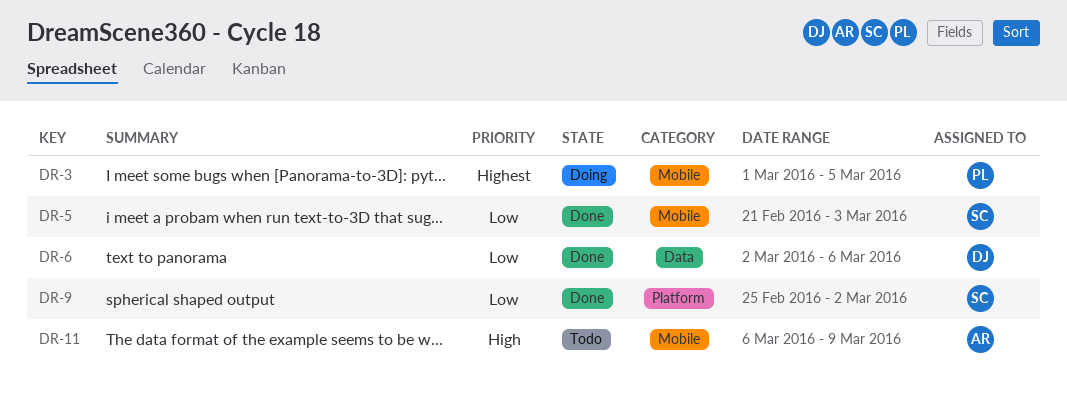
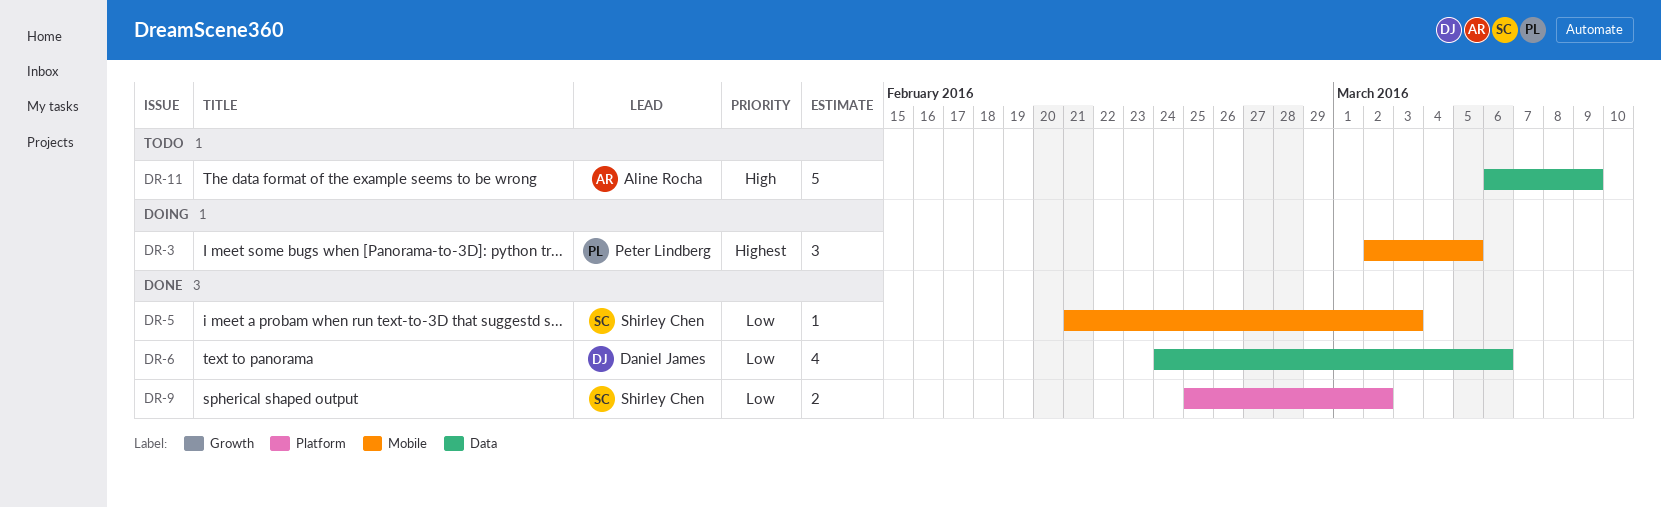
DR-3, start: Mar 1 -> Mar 2
DR-6, start: Mar 2 -> Feb 24
DR-11, label: Mobile -> Data

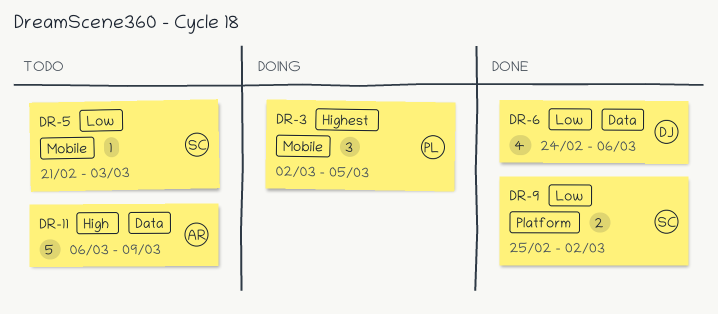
DR-5, status: Done -> Todo

